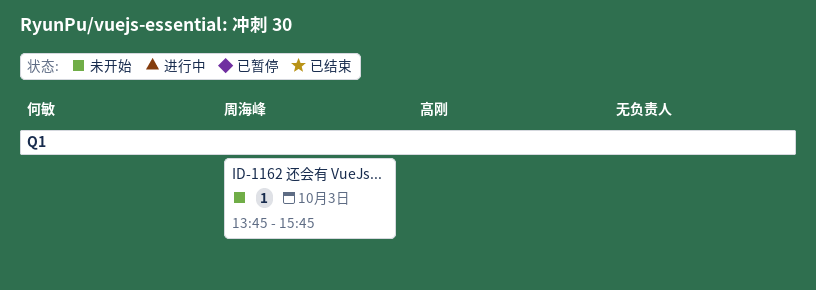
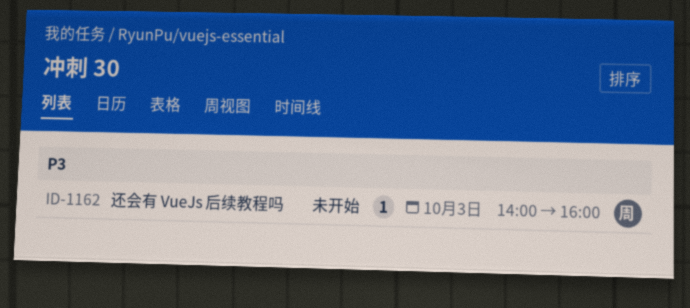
ID-1162, begins: 13:45 -> 14:00
ID-1162, ends: 15:45 -> 16:00

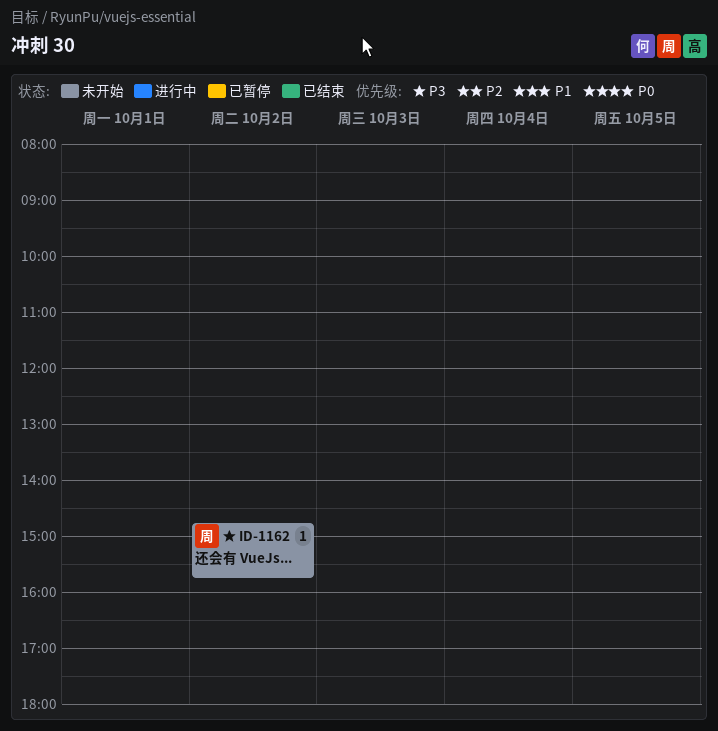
ID-1162, day: Oct 3 -> Oct 2
ID-1162, begins: 14:00 -> 14:45
ID-1162, ends: 16:00 -> 15:45

